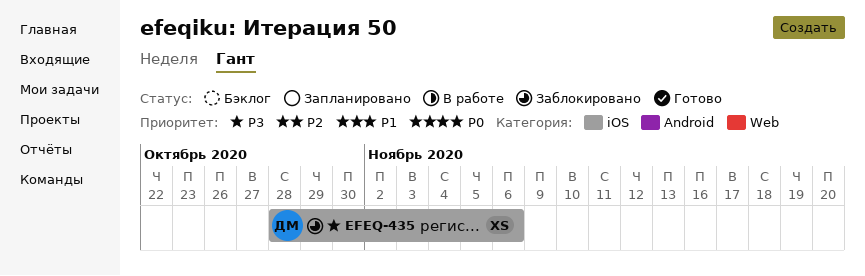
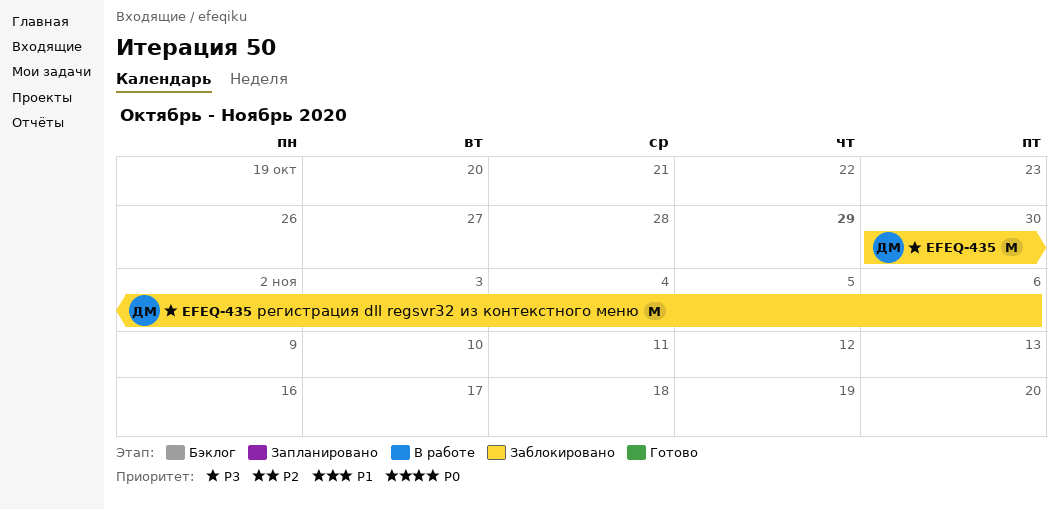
EFEQ-435, estimate: XS -> M
EFEQ-435, start: Oct 28 -> Oct 30

